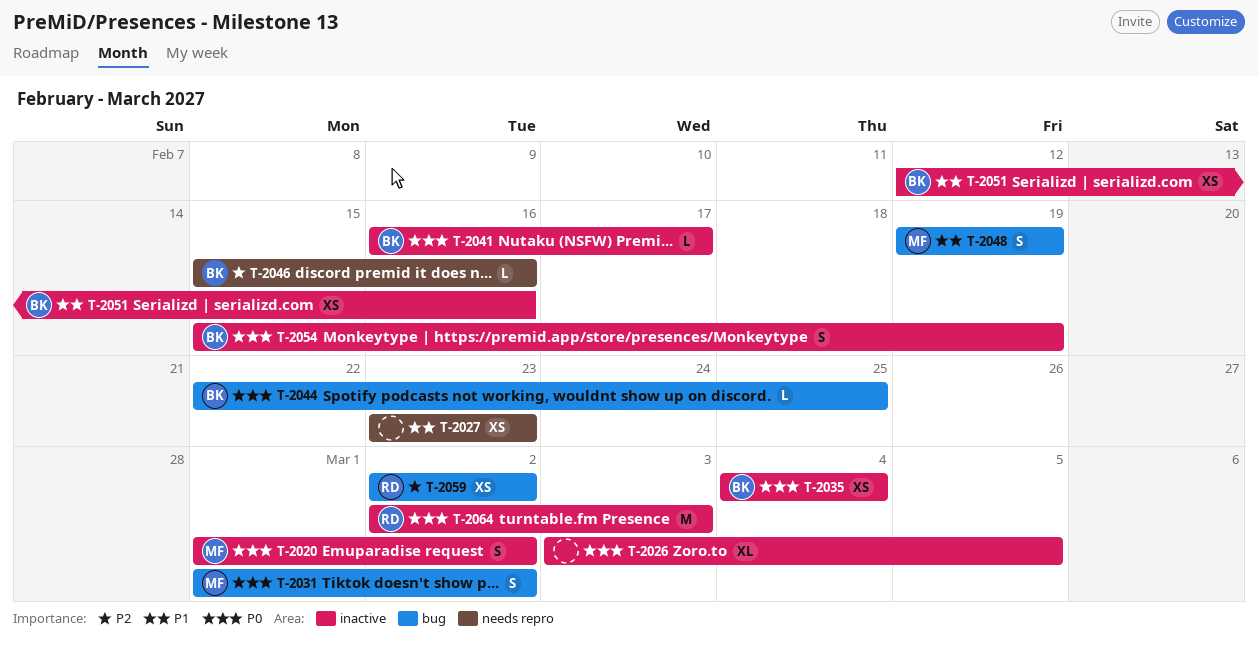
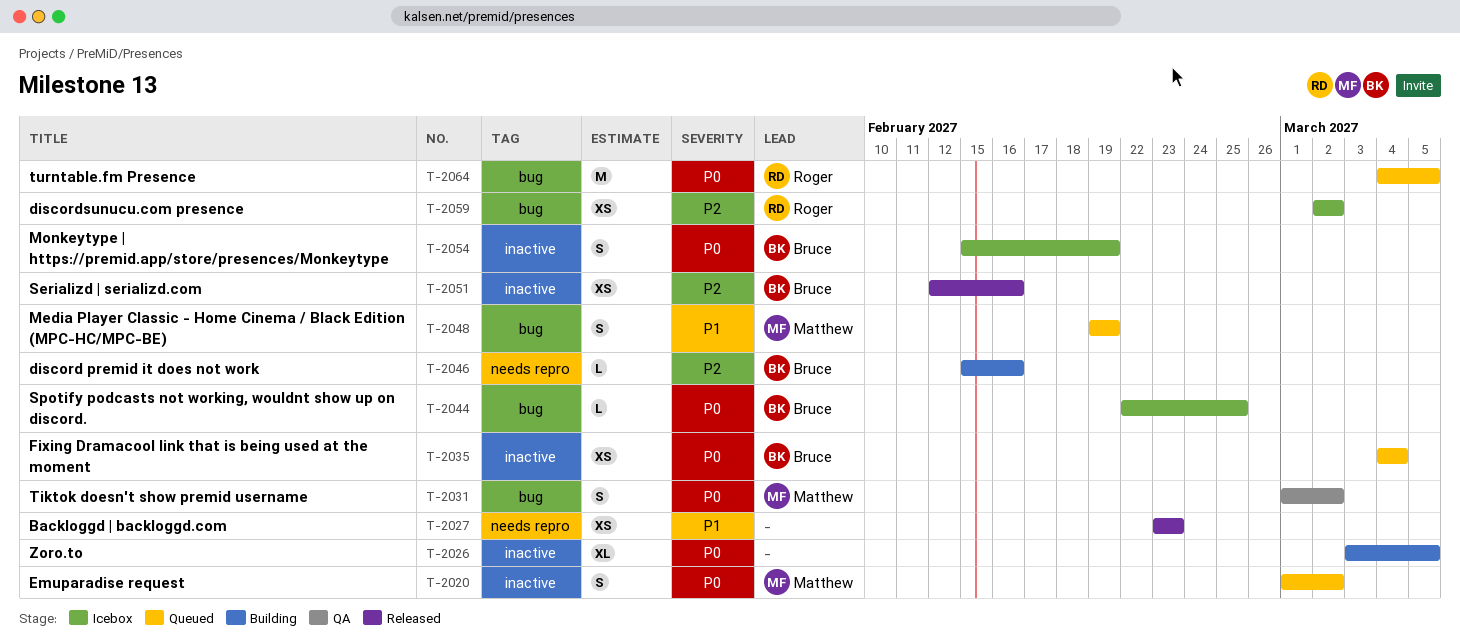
T-2041: present -> none
T-2051, priority: P1 -> P2
T-2064, label: inactive -> bug
T-2064, start: Mar 2 -> Mar 4
T-2064, due: Mar 3 -> Mar 5

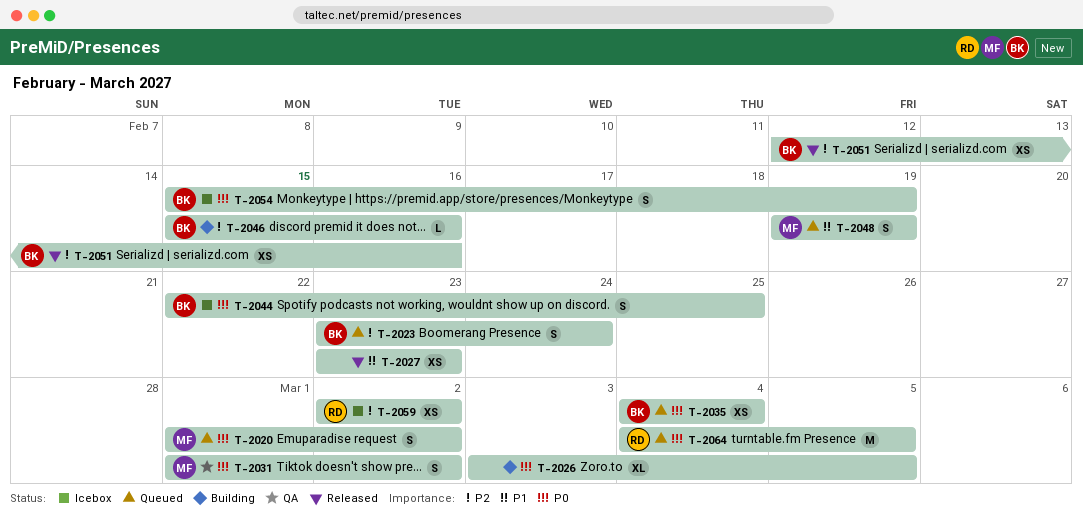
T-2023: none -> present
T-2044, estimate: L -> S

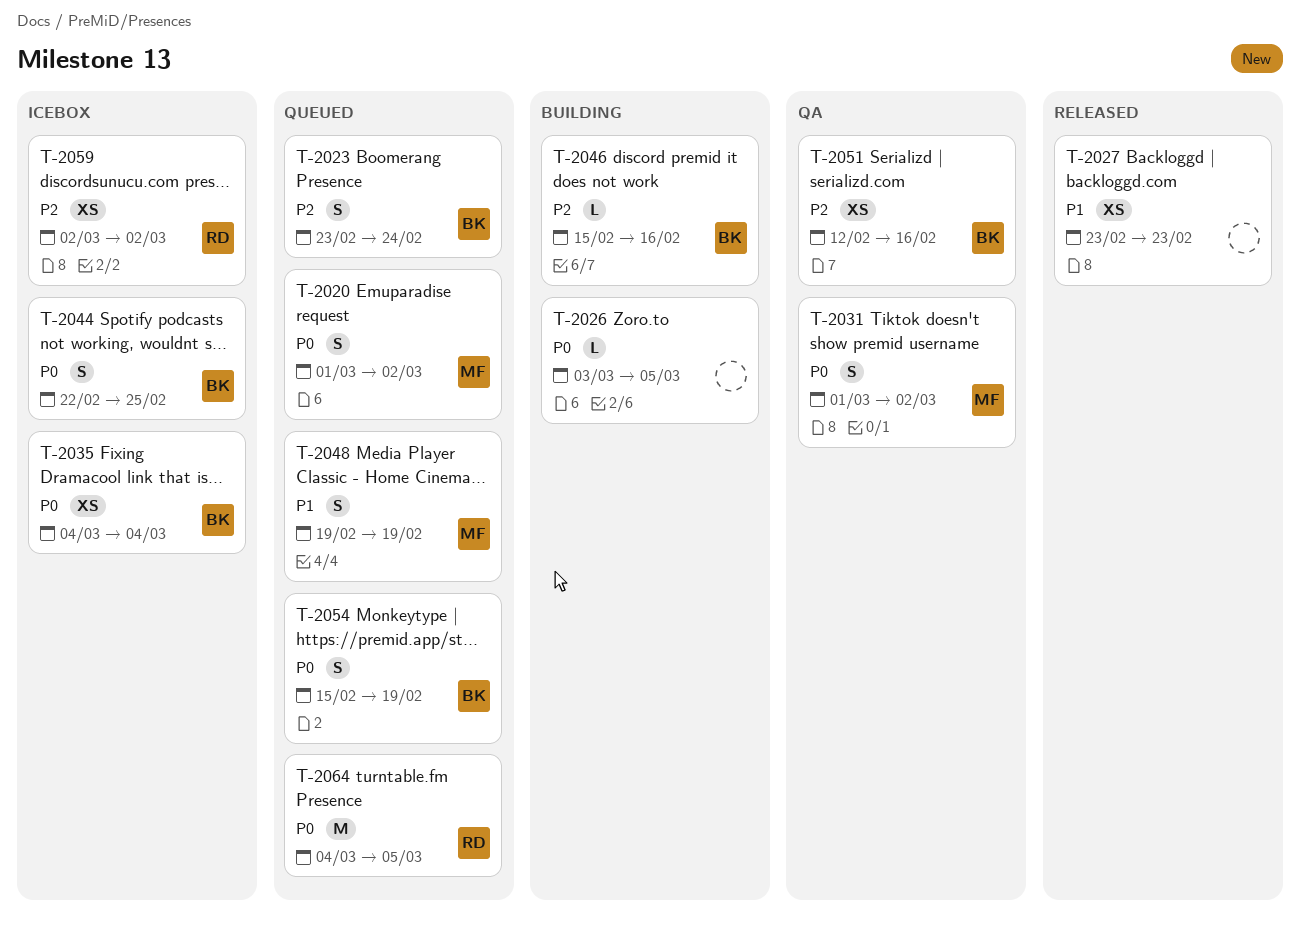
T-2026, estimate: XL -> L
T-2035, status: Queued -> Icebox
T-2051, status: Released -> QA
T-2054, status: Icebox -> Queued

